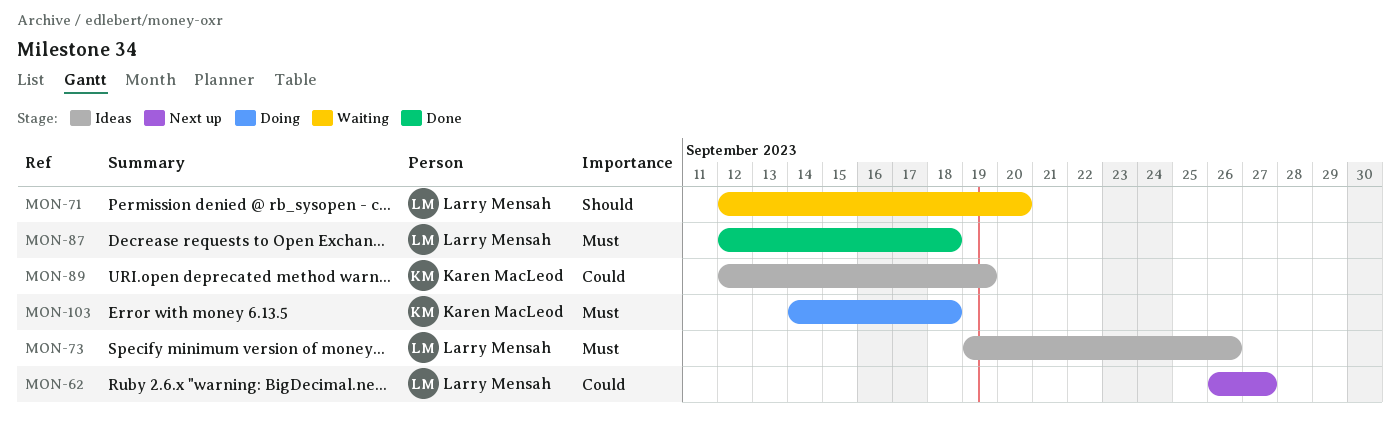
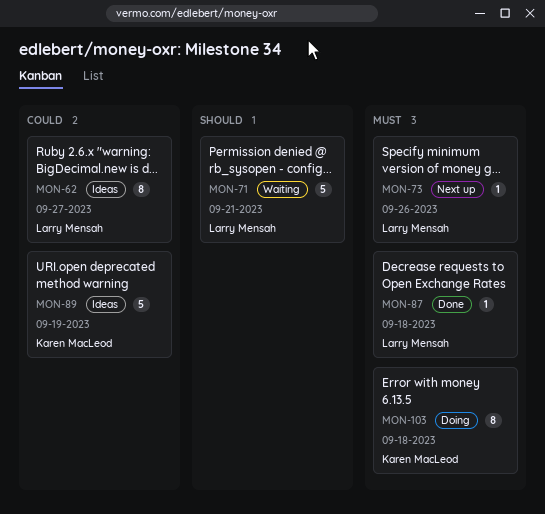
MON-62, status: Next up -> Ideas
MON-71, due: Sep 20 -> Sep 21
MON-73, status: Ideas -> Next up

